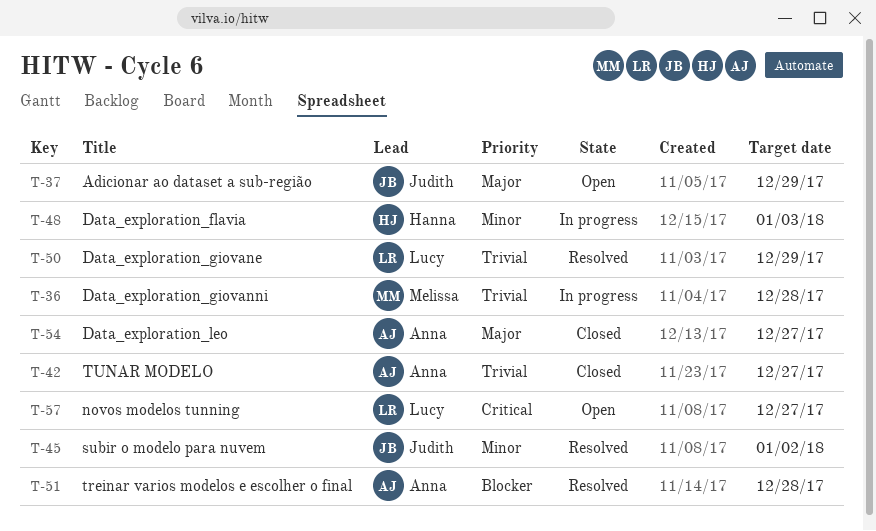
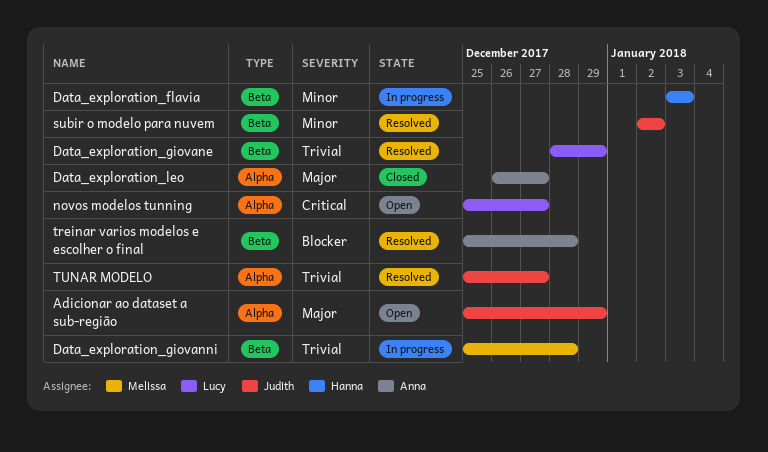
TUNAR MODELO, status: Closed -> Resolved
TUNAR MODELO, owner: Anna -> Judith

